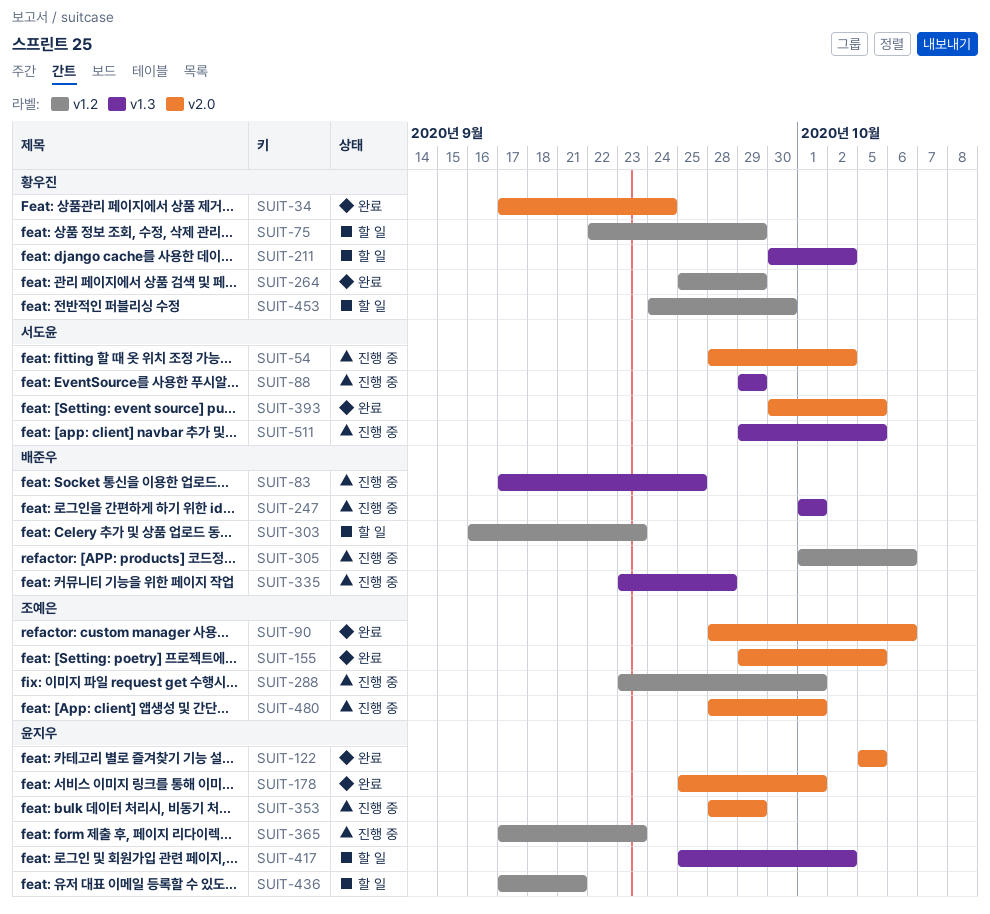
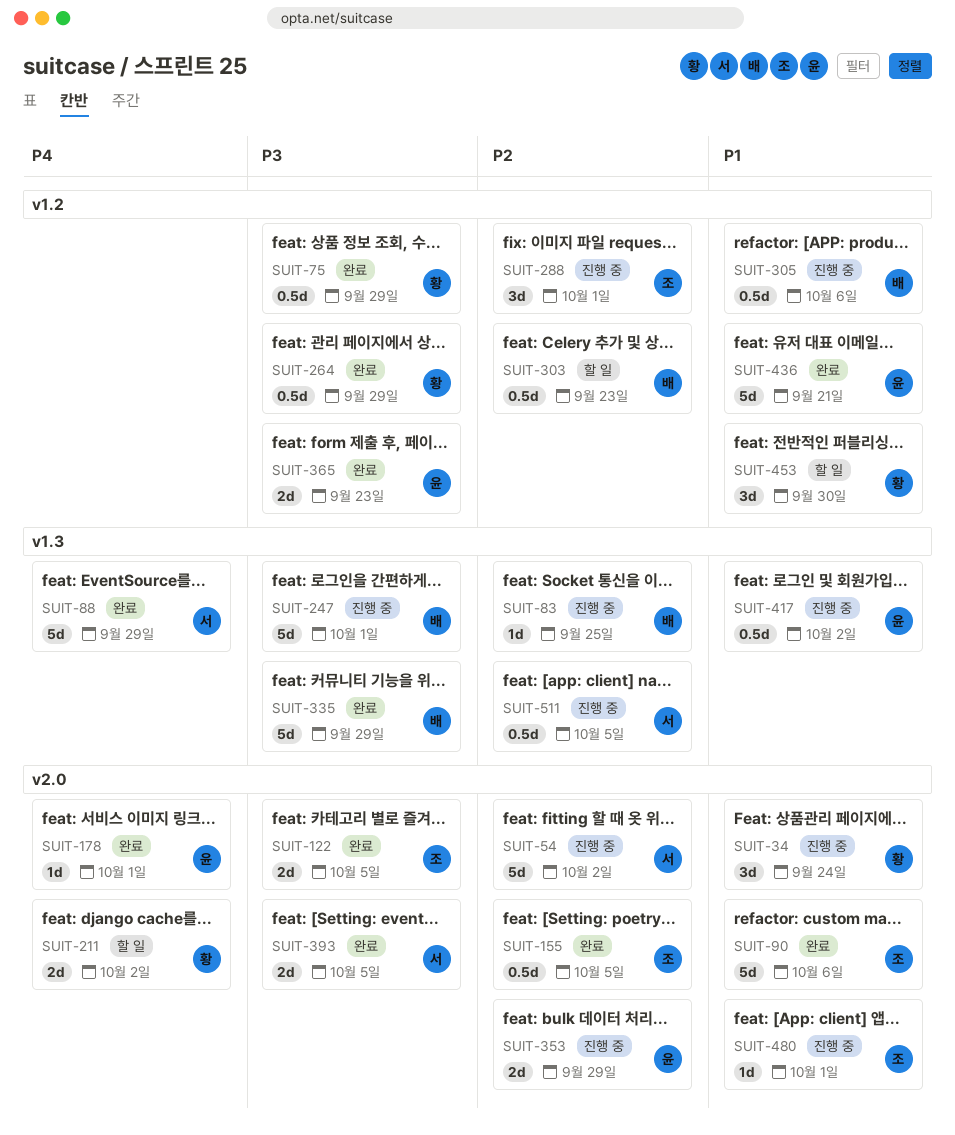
SUIT-34, status: 완료 -> 진행 중
SUIT-75, status: 할 일 -> 완료
SUIT-88, status: 진행 중 -> 완료
SUIT-122, owner: 윤지우 -> 조예은
SUIT-211, label: v1.3 -> v2.0
SUIT-335, status: 진행 중 -> 완료
SUIT-335, due: Sep 28 -> Sep 29
SUIT-365, status: 진행 중 -> 완료
SUIT-417, status: 할 일 -> 진행 중
SUIT-436, status: 할 일 -> 완료

